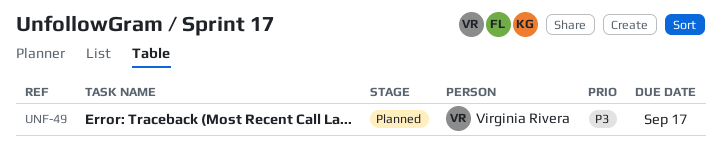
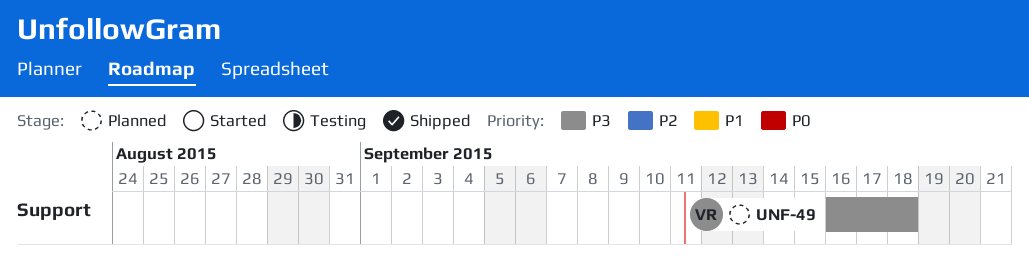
UNF-49, due: Sep 17 -> Sep 18

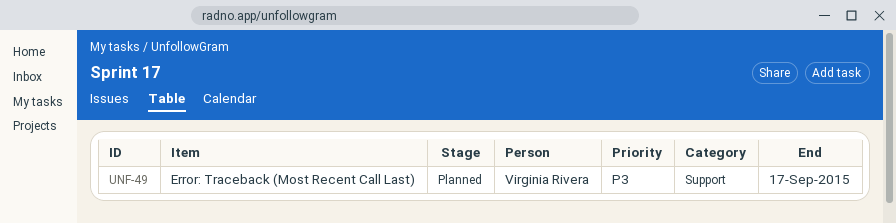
UNF-49, due: Sep 18 -> Sep 17

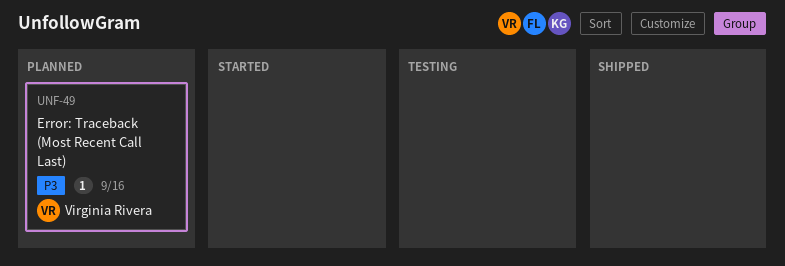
UNF-49, due: Sep 17 -> Sep 16

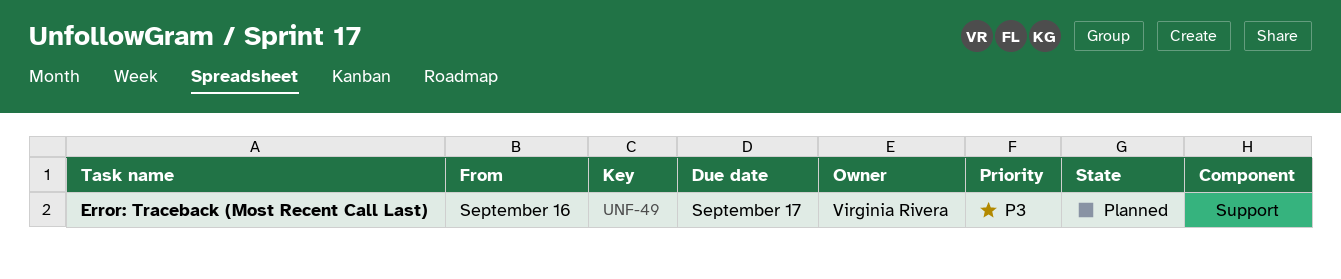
UNF-49, due: Sep 16 -> Sep 17

